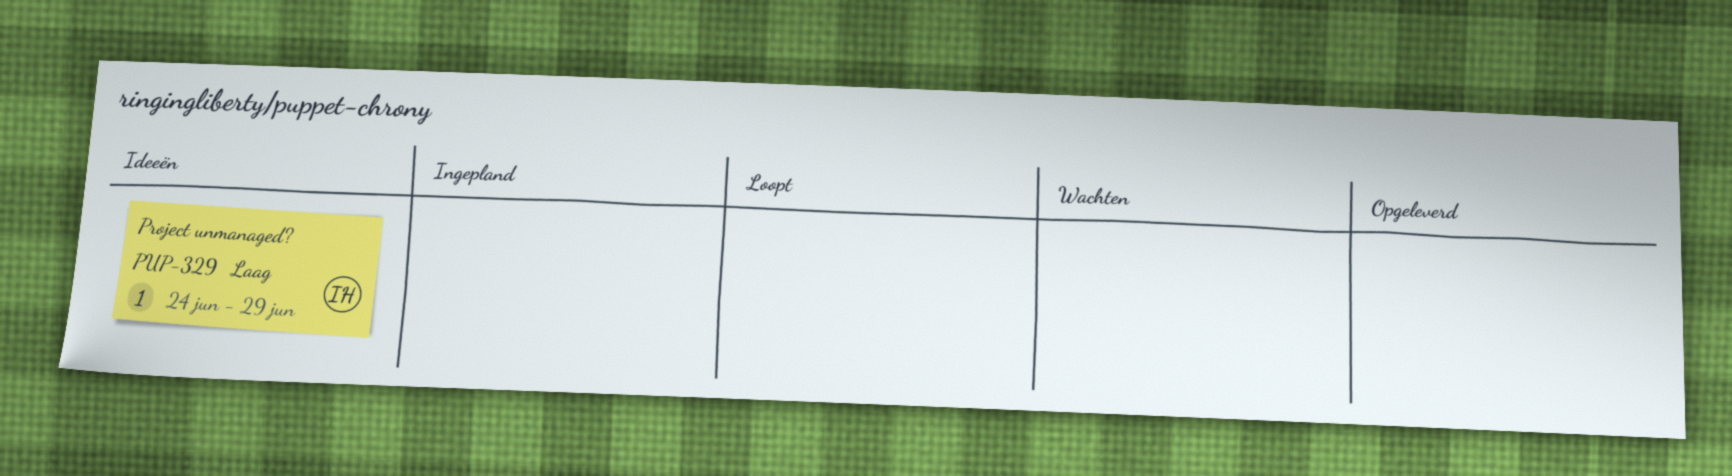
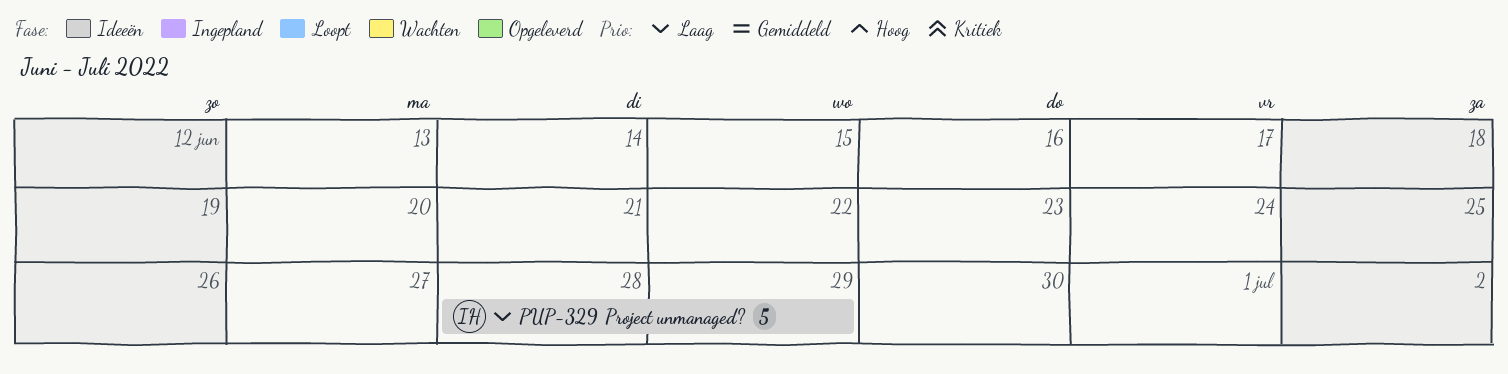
PUP-329, estimate: 1 -> 5
PUP-329, start: Jun 24 -> Jun 28

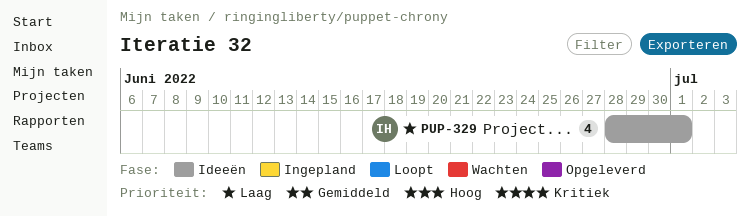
PUP-329, estimate: 5 -> 4
PUP-329, due: Jun 29 -> Jul 1

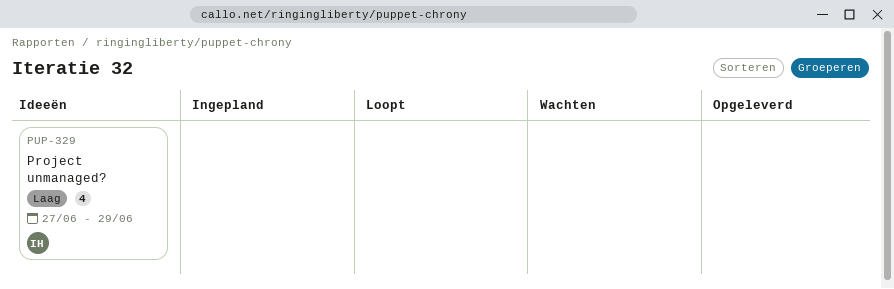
PUP-329, start: Jun 28 -> Jun 27
PUP-329, due: Jul 1 -> Jun 29

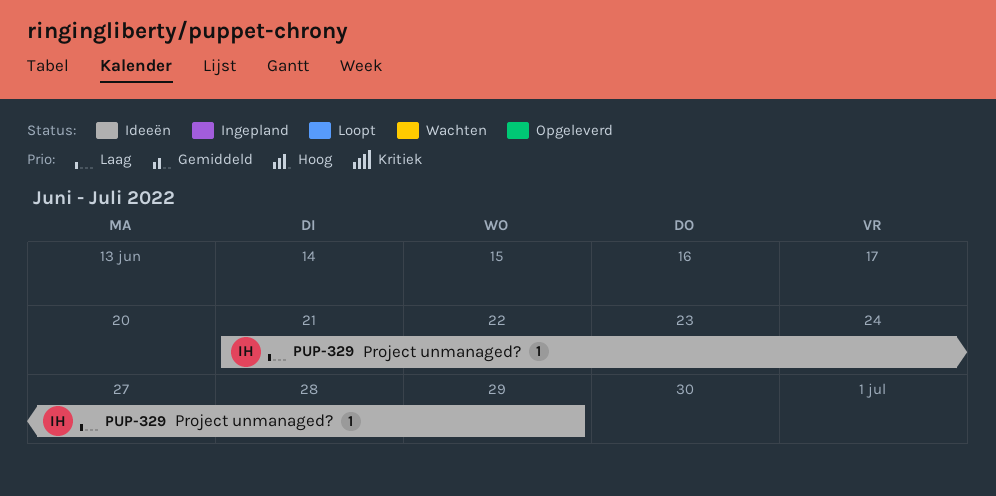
PUP-329, estimate: 4 -> 1
PUP-329, start: Jun 27 -> Jun 21

